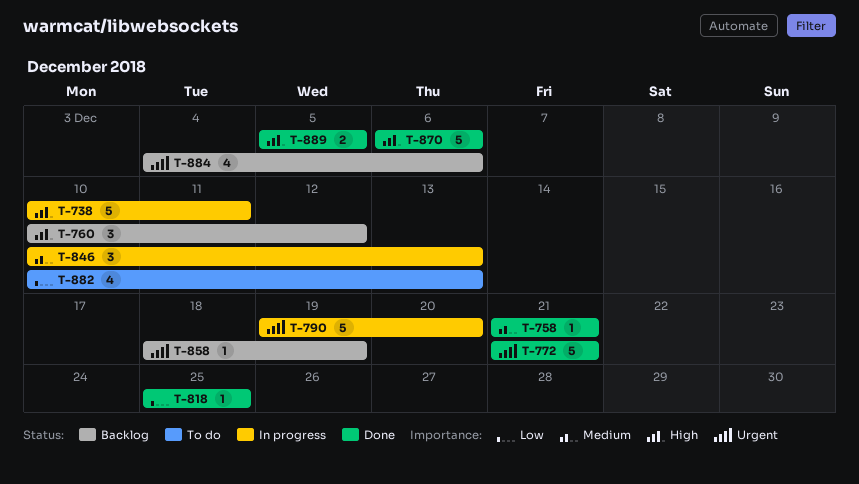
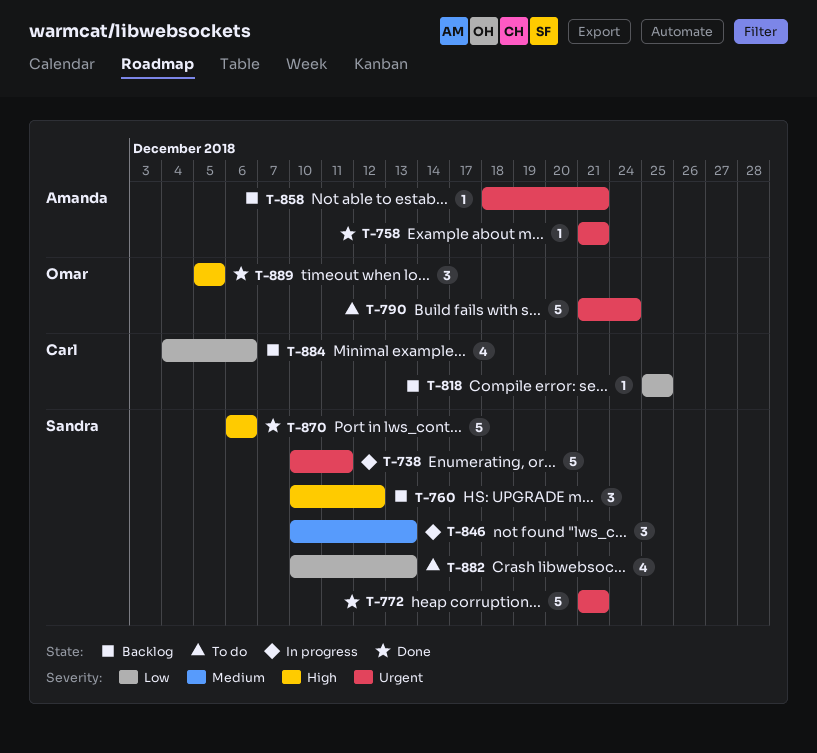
T-738, priority: High -> Urgent
T-758, priority: Medium -> Urgent
T-790, status: In progress -> To do
T-790, start: Dec 19 -> Dec 21
T-790, due: Dec 20 -> Dec 24
T-818, status: Done -> Backlog
T-858, due: Dec 19 -> Dec 21
T-884, priority: Urgent -> Low
T-889, estimate: 2 -> 3

